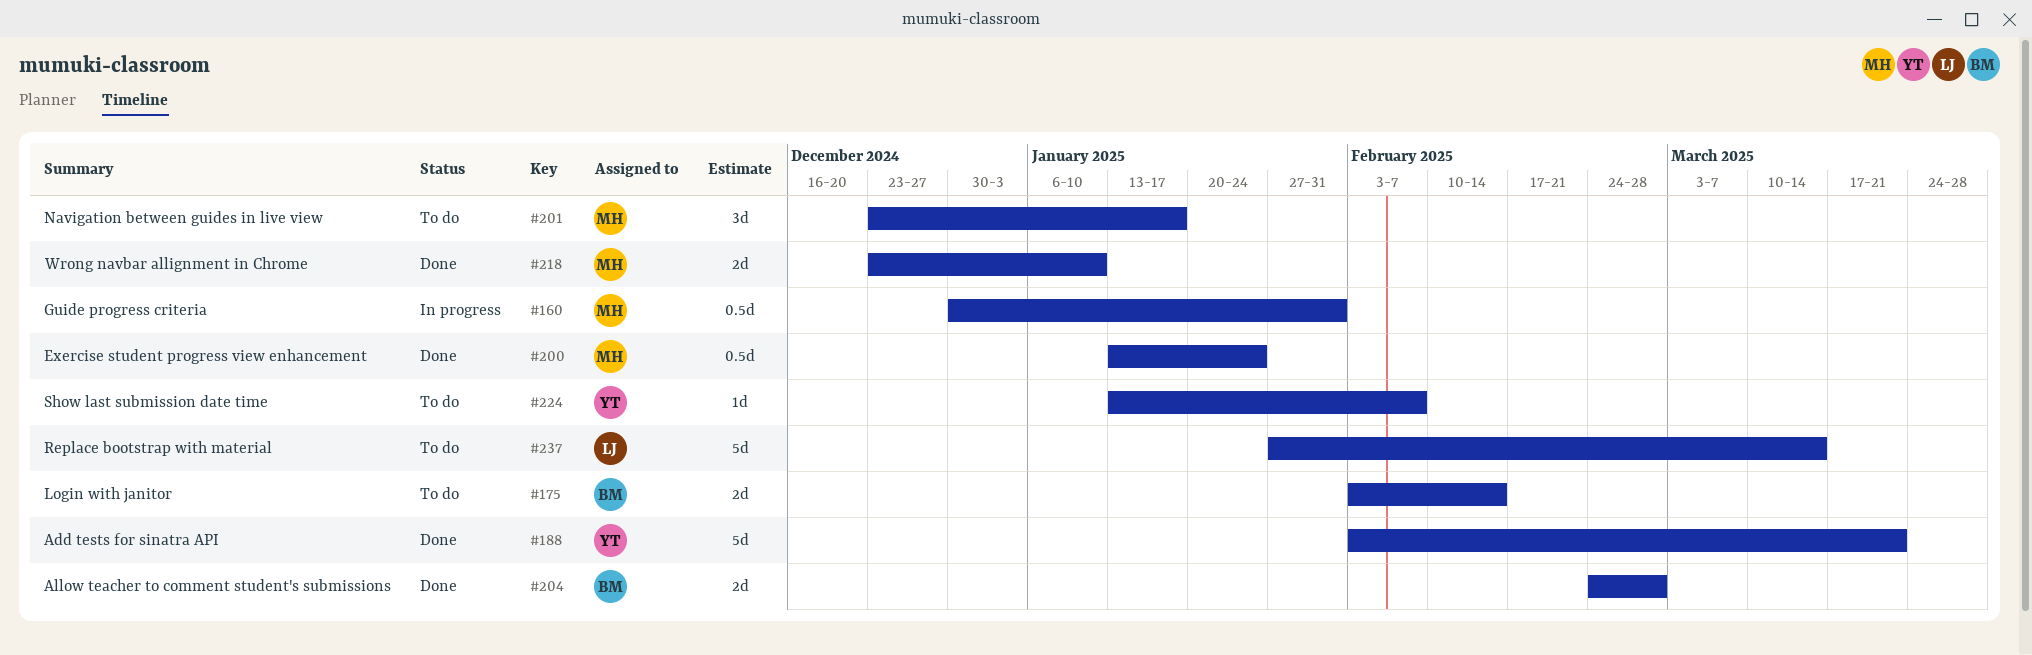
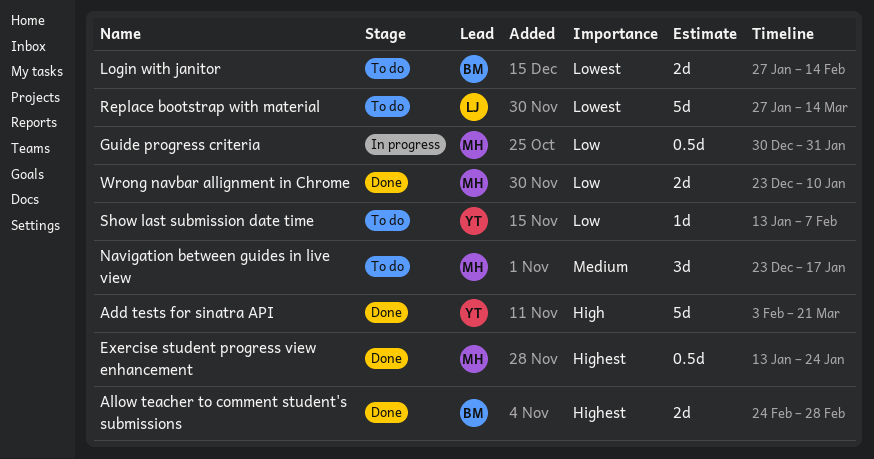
Login with janitor, start: Feb 3 -> Jan 27

